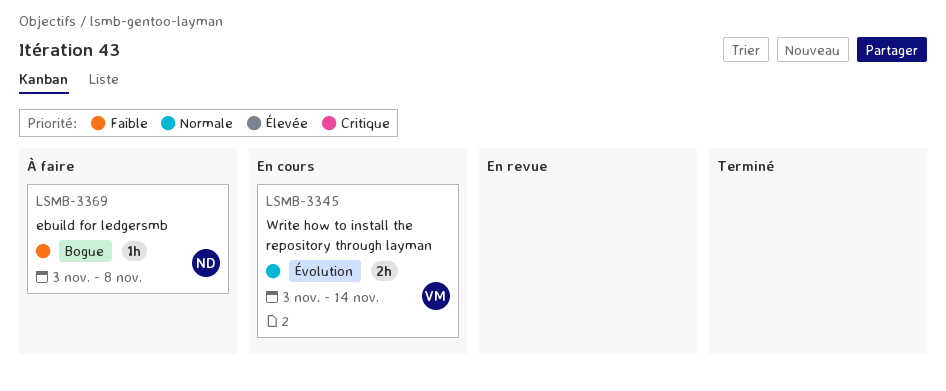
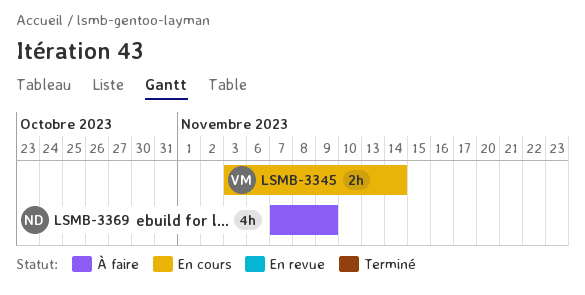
LSMB-3369, estimate: 1h -> 4h
LSMB-3369, start: Nov 3 -> Nov 7
LSMB-3369, due: Nov 8 -> Nov 9

